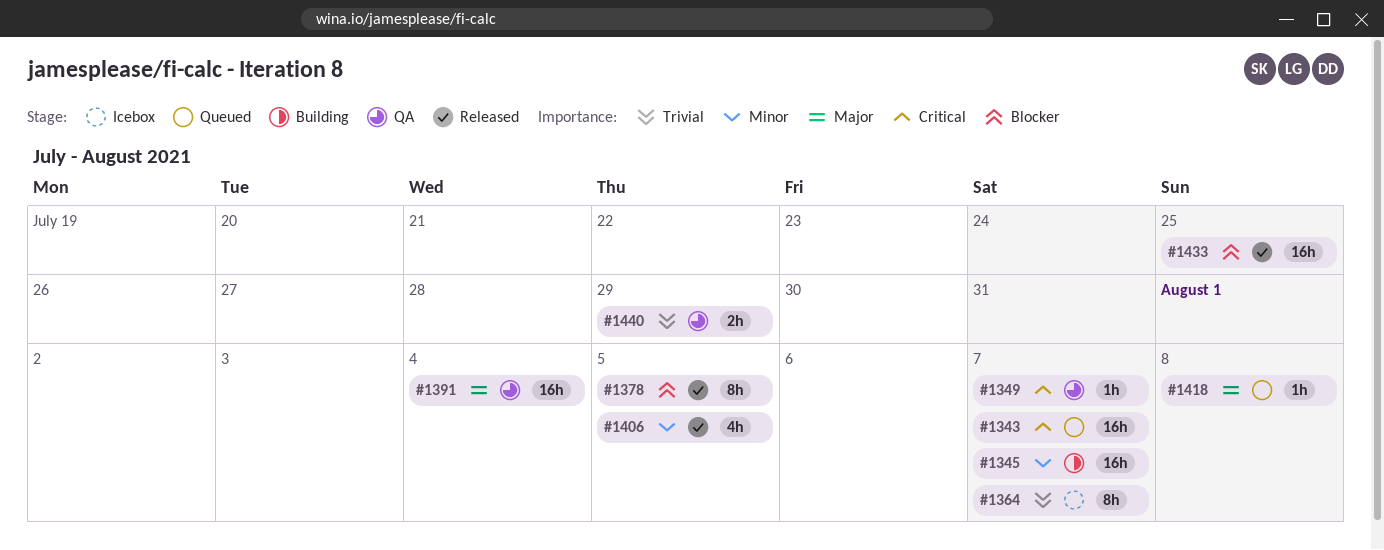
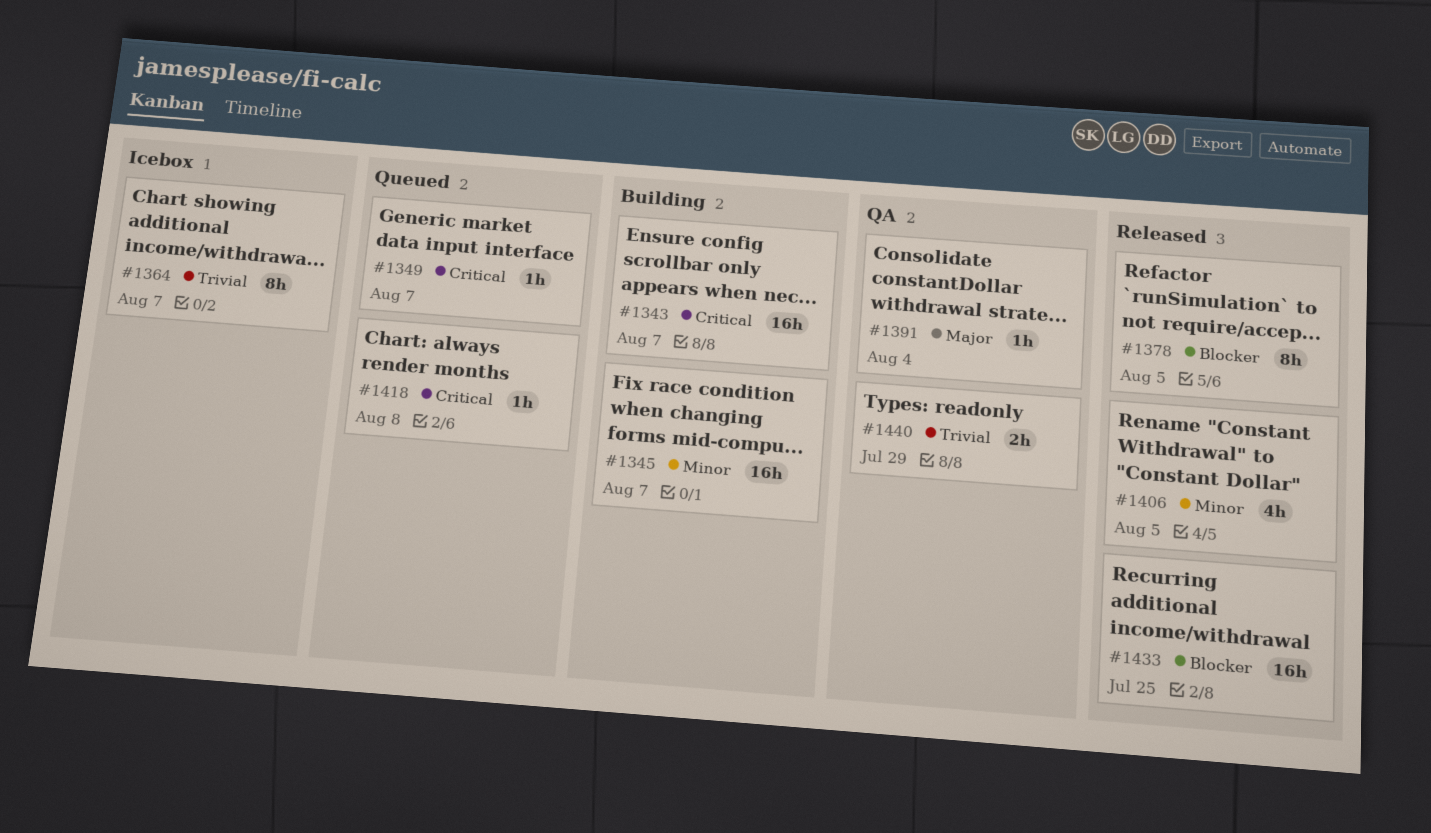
#1343, status: Queued -> Building
#1349, status: QA -> Queued
#1391, estimate: 16h -> 1h
#1418, priority: Major -> Critical

